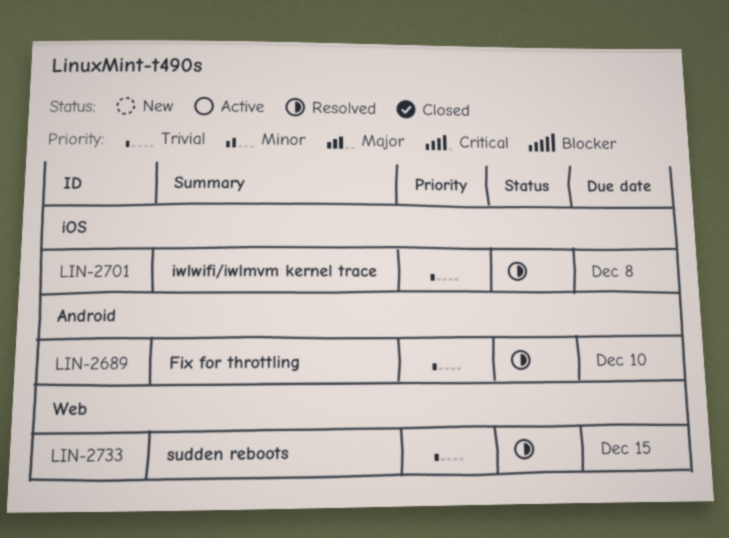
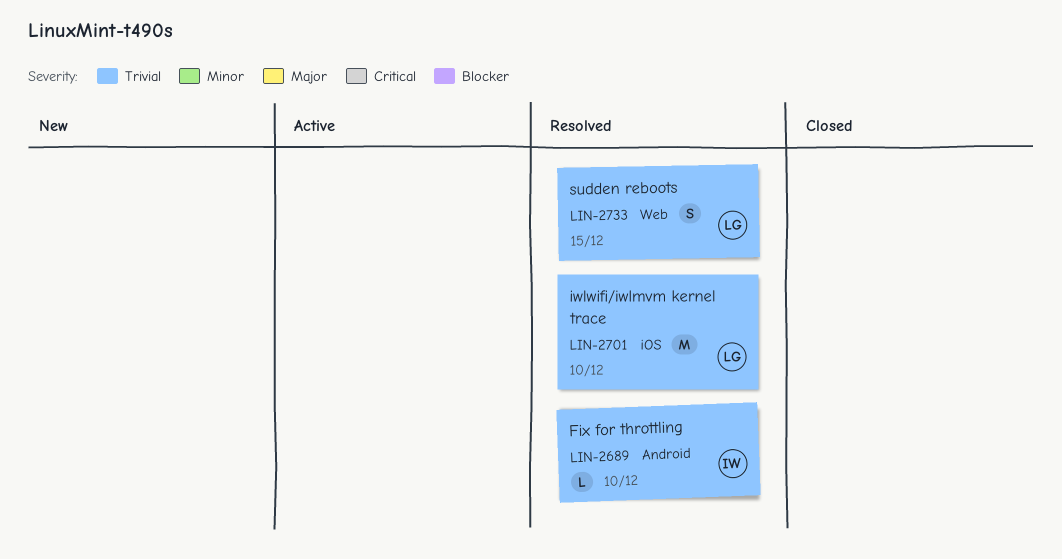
LIN-2701, due: Dec 8 -> Dec 10

